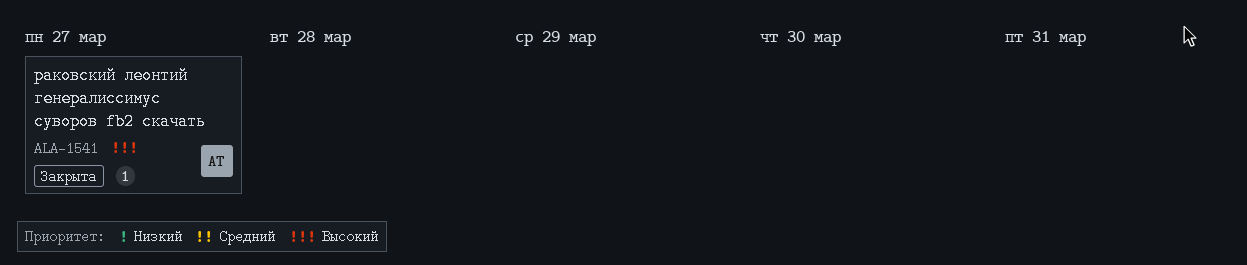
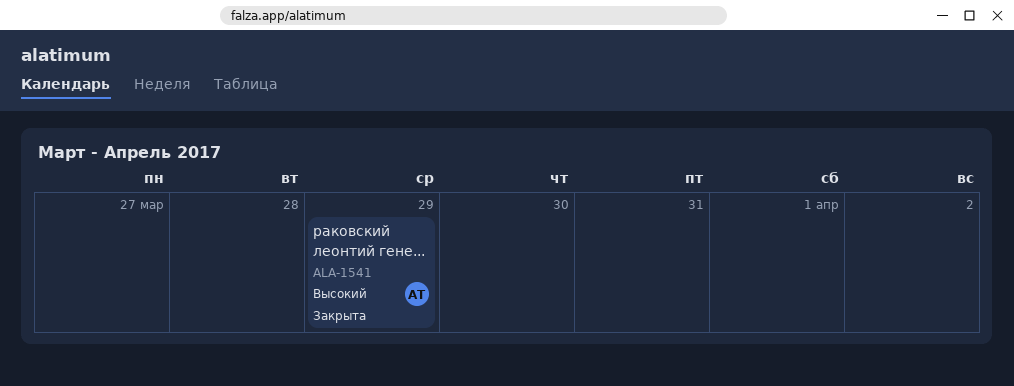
ALA-1541, due: Mar 27 -> Mar 29

